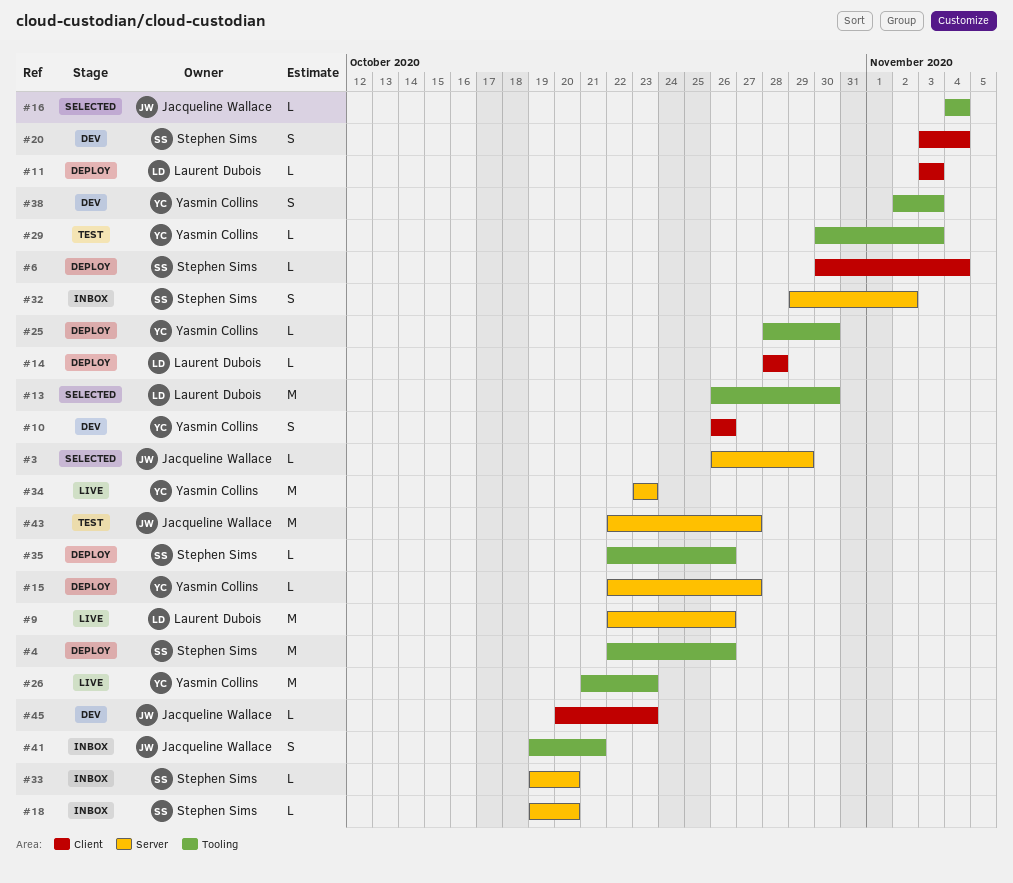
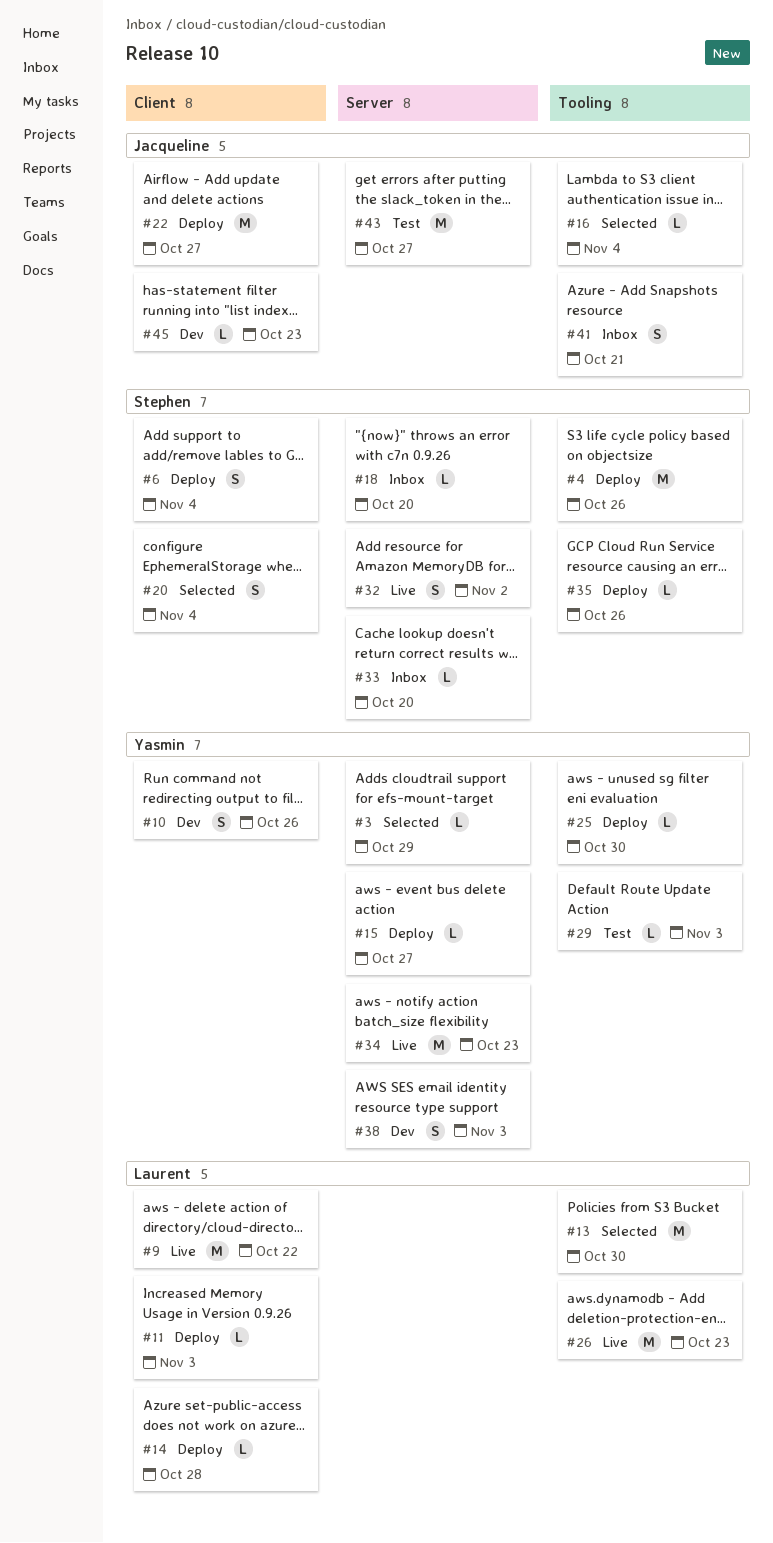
#3, owner: Jacqueline Wallace -> Yasmin Collins
#6, estimate: L -> S
#9, label: Server -> Client
#9, due: Oct 26 -> Oct 22
#20, status: Dev -> Selected
#22: none -> present
#26, owner: Yasmin Collins -> Laurent Dubois
#32, status: Inbox -> Live
#38, label: Tooling -> Server

